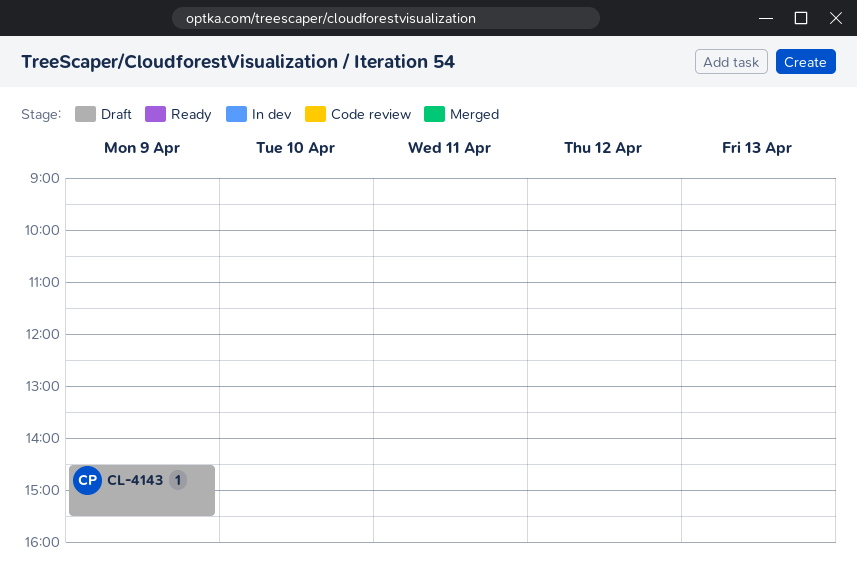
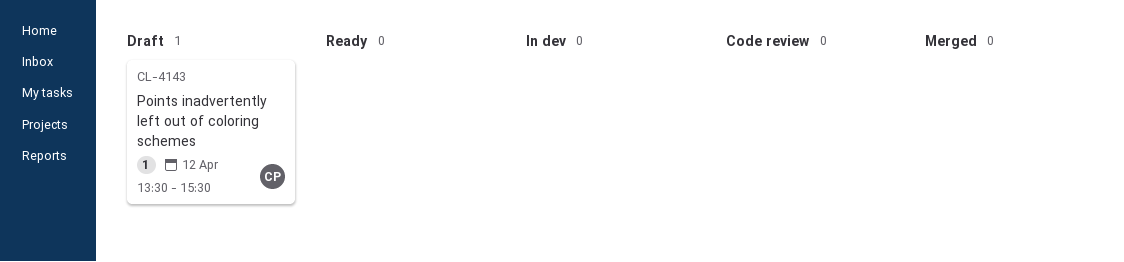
CL-4143, day: Apr 9 -> Apr 12
CL-4143, begins: 14:30 -> 13:30

